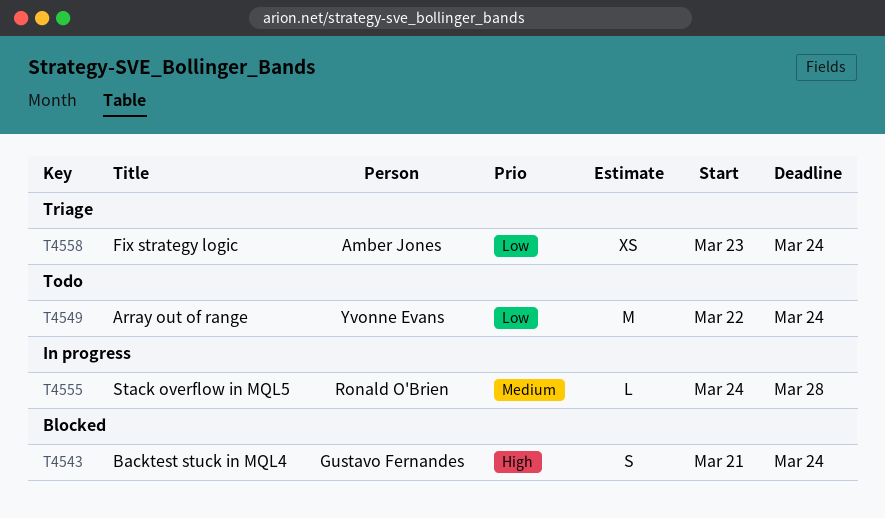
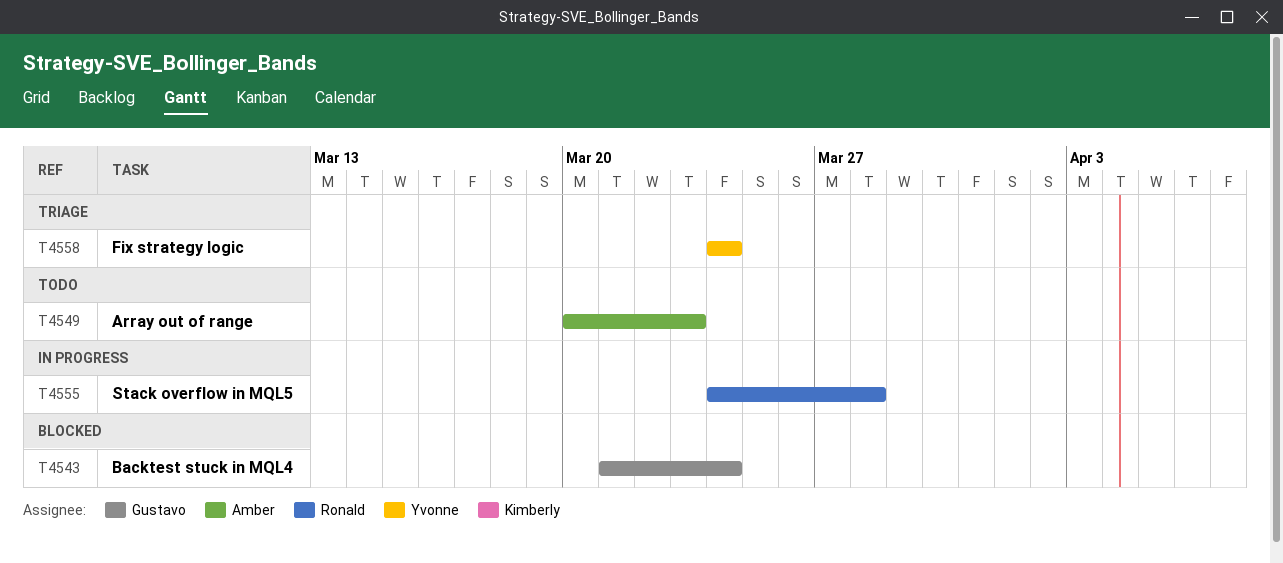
T4549, owner: Yvonne Evans -> Amber Jones
T4549, start: Mar 22 -> Mar 20
T4549, due: Mar 24 -> Mar 23
T4558, owner: Amber Jones -> Yvonne Evans
T4558, start: Mar 23 -> Mar 24

